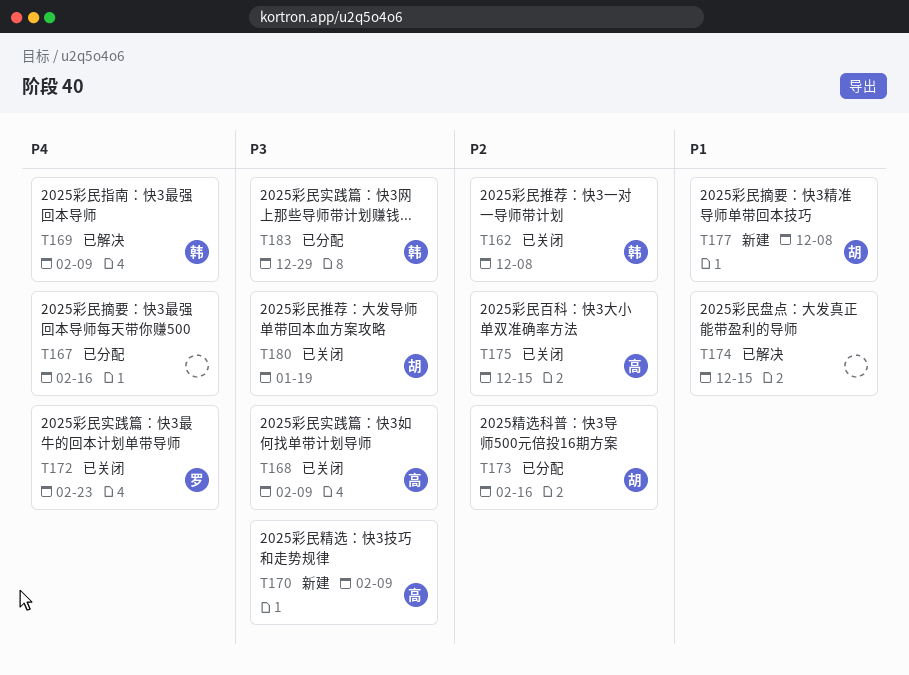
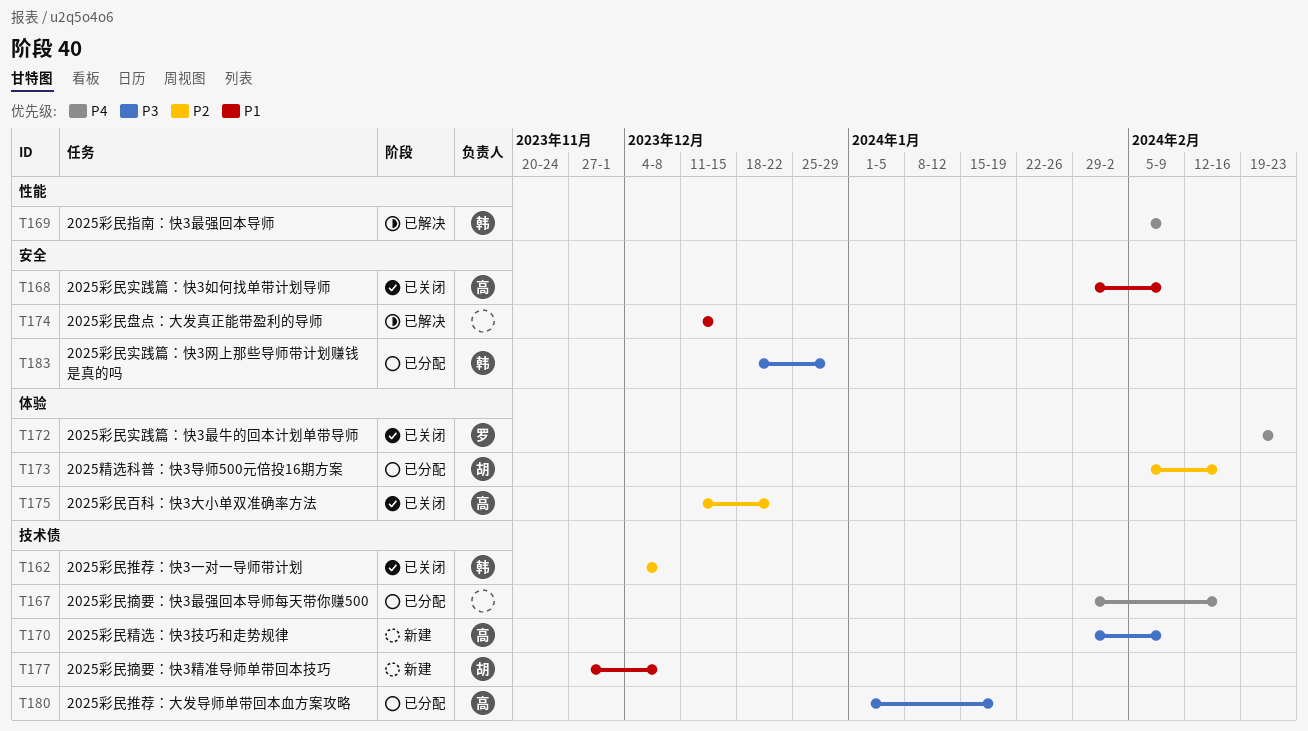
T168, priority: P3 -> P1
T175, due: Dec 15 -> Dec 22
T180, status: 已关闭 -> 已分配
T180, owner: 胡 -> 高

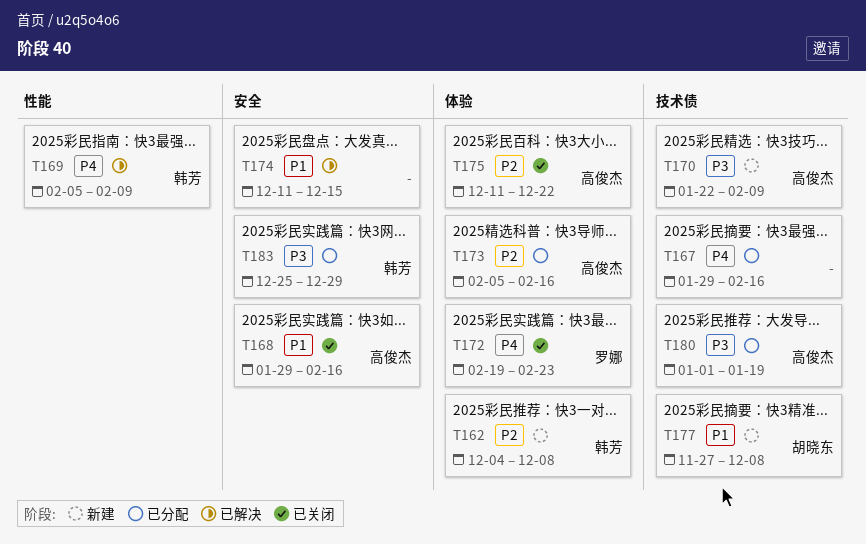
T162, status: 已关闭 -> 新建
T162, label: 技术债 -> 体验
T168, due: Feb 9 -> Feb 16
T170, start: Jan 29 -> Jan 22
T173, owner: 胡晓东 -> 高俊杰
T183, start: Dec 18 -> Dec 25

